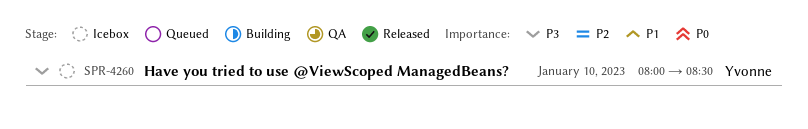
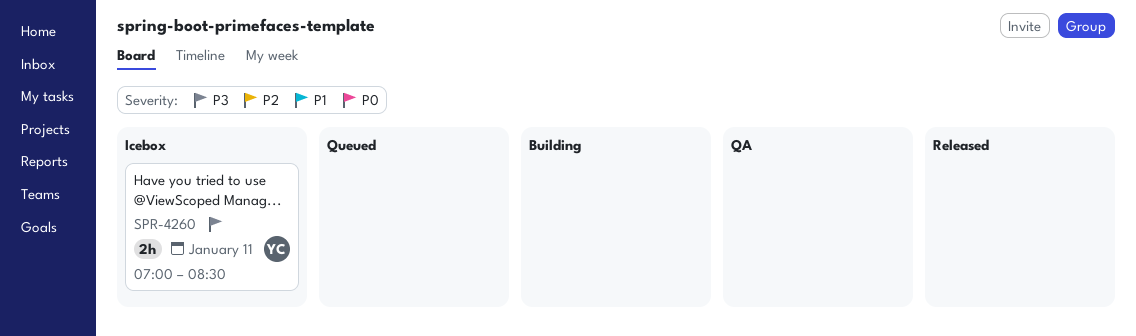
SPR-4260, day: Jan 10 -> Jan 11
SPR-4260, begins: 08:00 -> 07:00

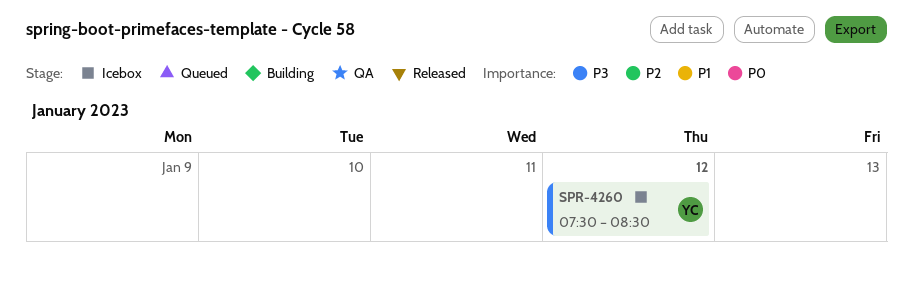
SPR-4260, day: Jan 11 -> Jan 12
SPR-4260, begins: 07:00 -> 07:30

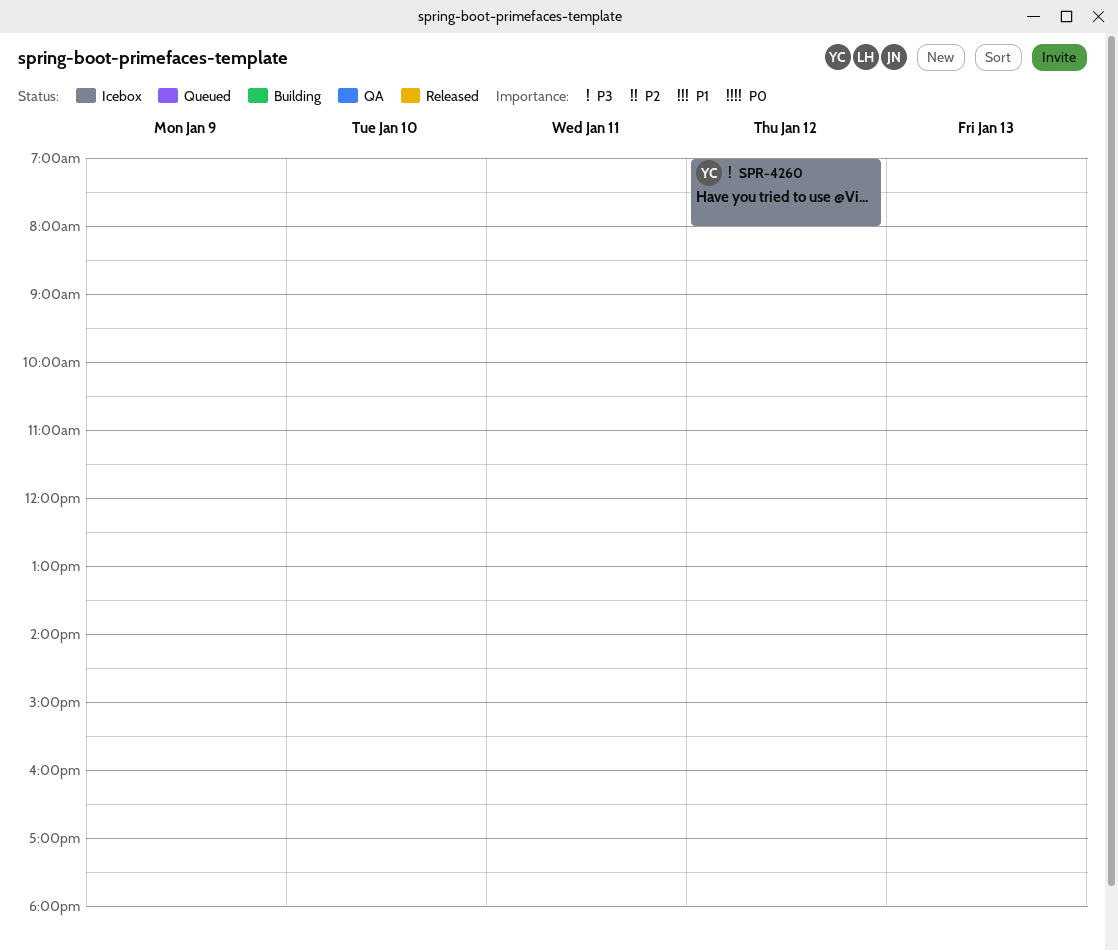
SPR-4260, begins: 07:30 -> 07:00
SPR-4260, ends: 08:30 -> 08:00

